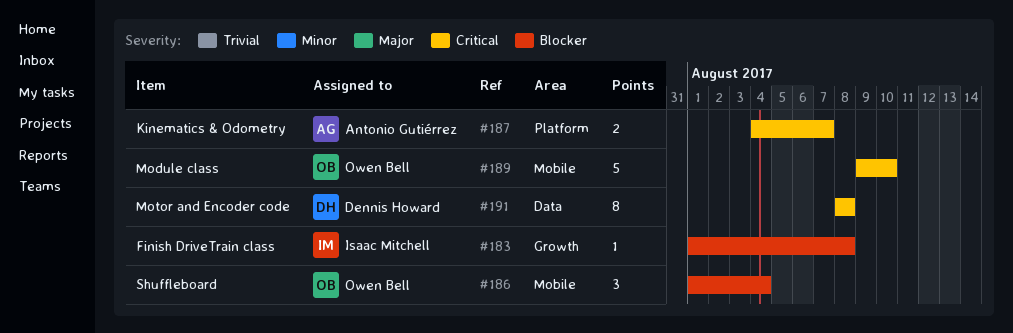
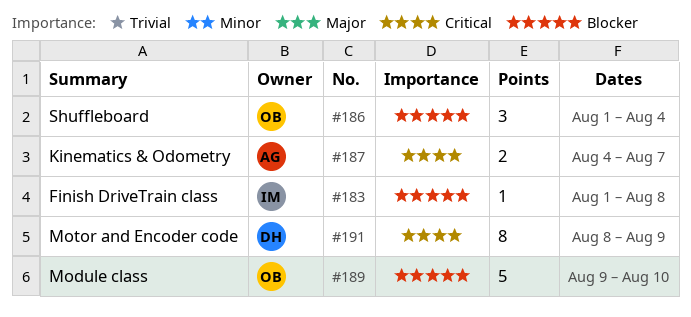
#189, priority: Critical -> Blocker
#191, due: Aug 8 -> Aug 9

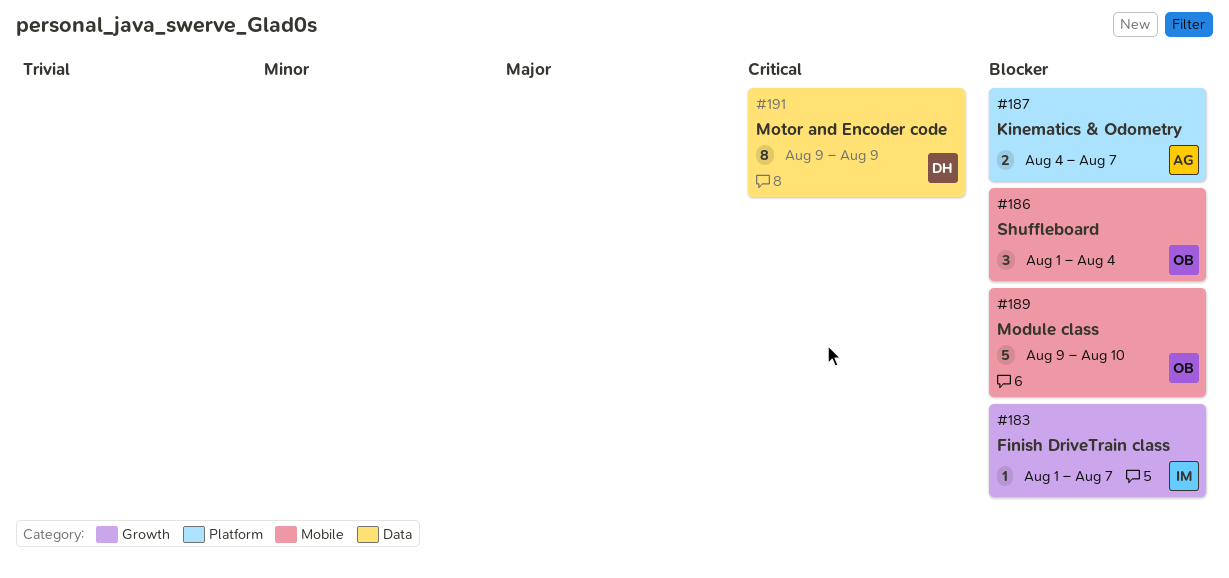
#183, due: Aug 8 -> Aug 7
#187, priority: Critical -> Blocker
#191, start: Aug 8 -> Aug 9

